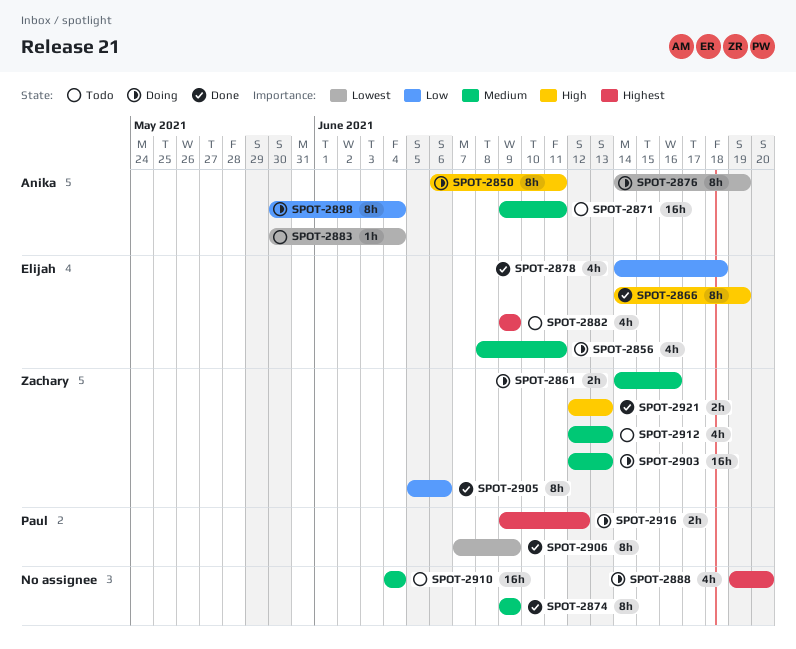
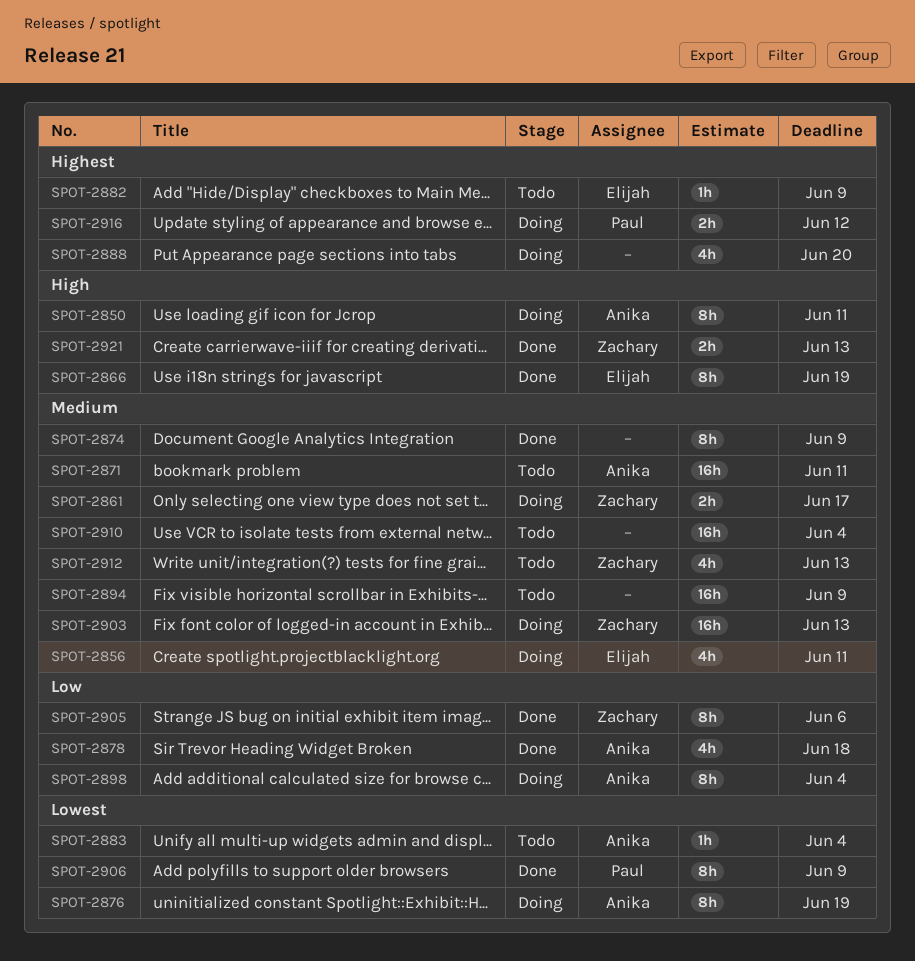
SPOT-2861, due: Jun 16 -> Jun 17
SPOT-2878, owner: Elijah -> Anika
SPOT-2882, estimate: 4h -> 1h
SPOT-2894: none -> present

